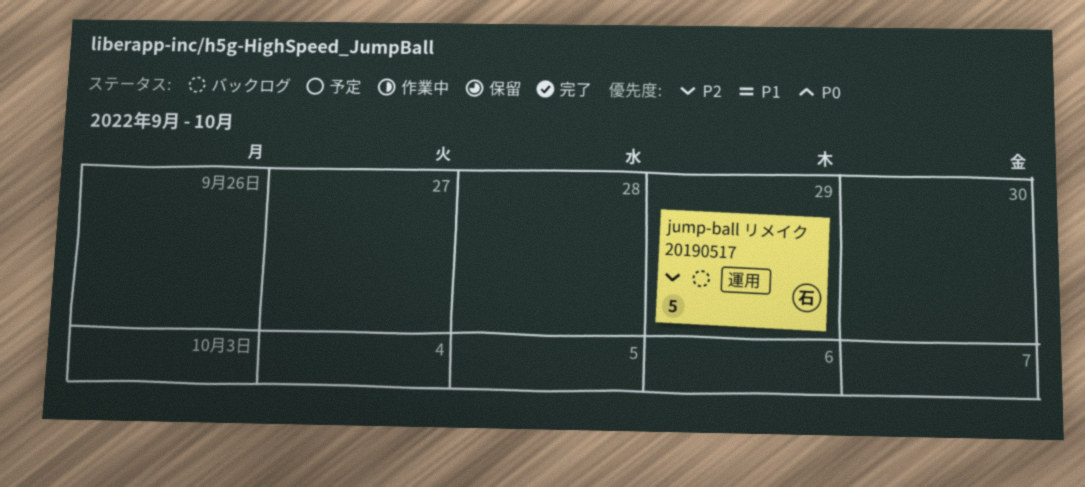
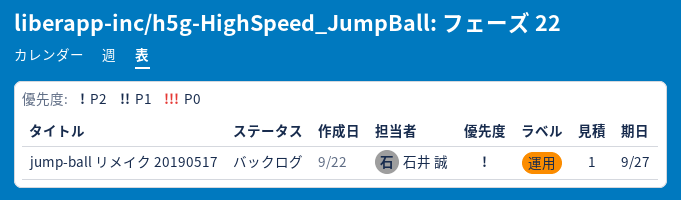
jump-ball リメイク 20190517, estimate: 5 -> 1
jump-ball リメイク 20190517, due: Sep 29 -> Sep 27

